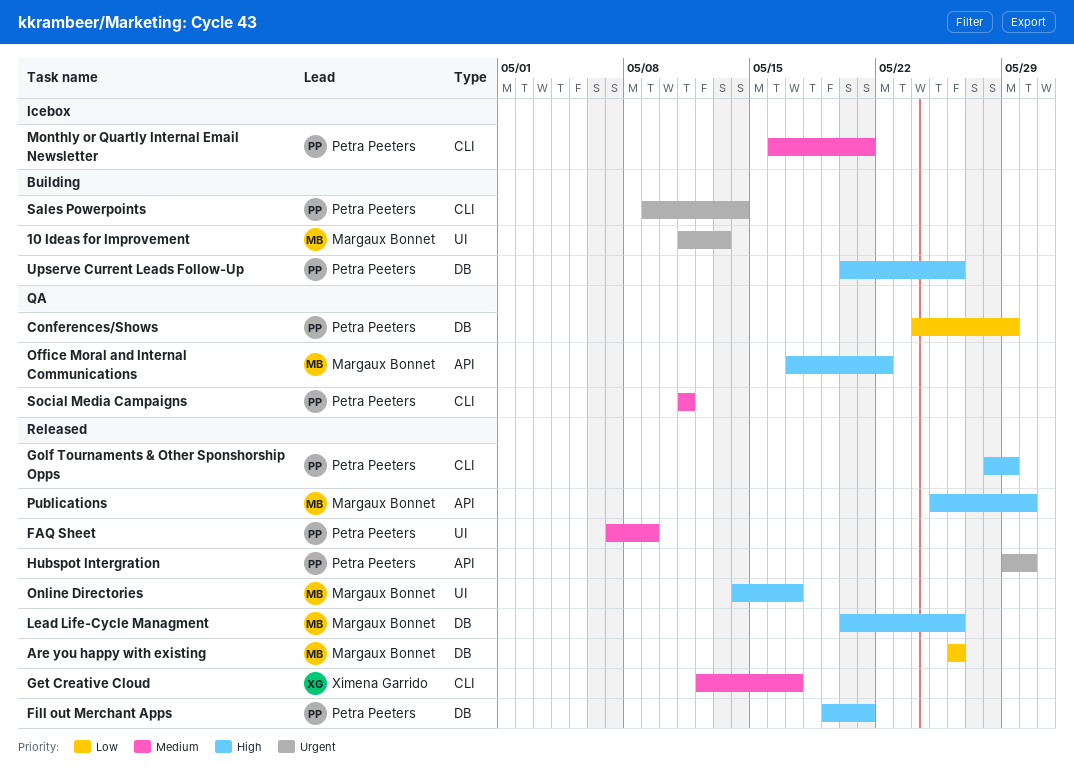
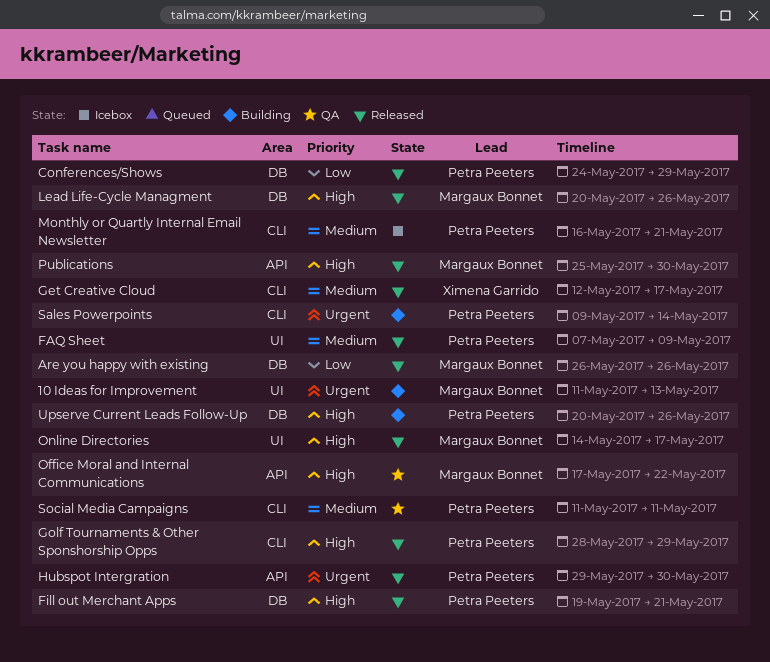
Conferences/Shows, status: QA -> Released

